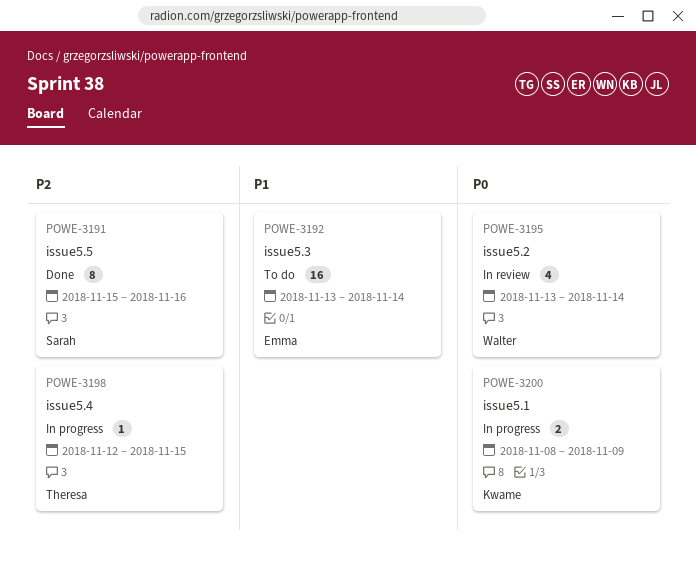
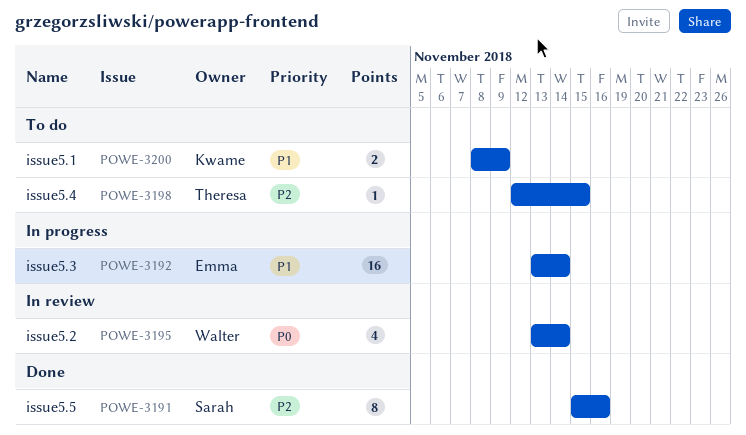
POWE-3192, status: To do -> In progress
POWE-3198, status: In progress -> To do
POWE-3200, status: In progress -> To do
POWE-3200, priority: P0 -> P1

